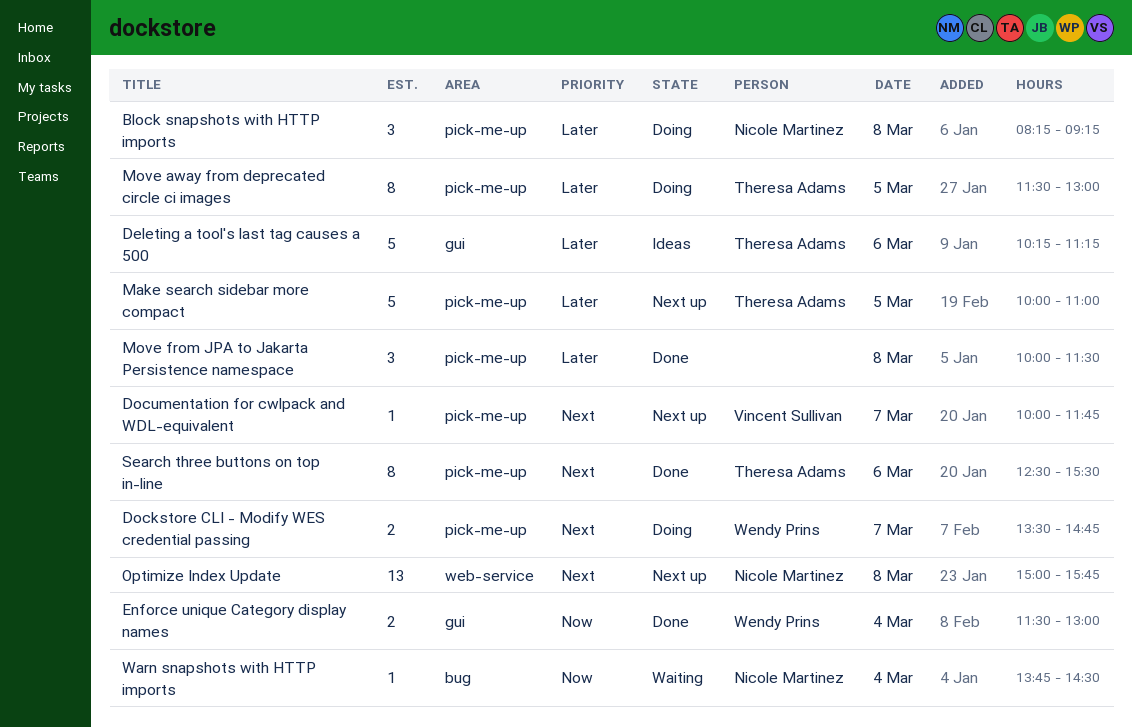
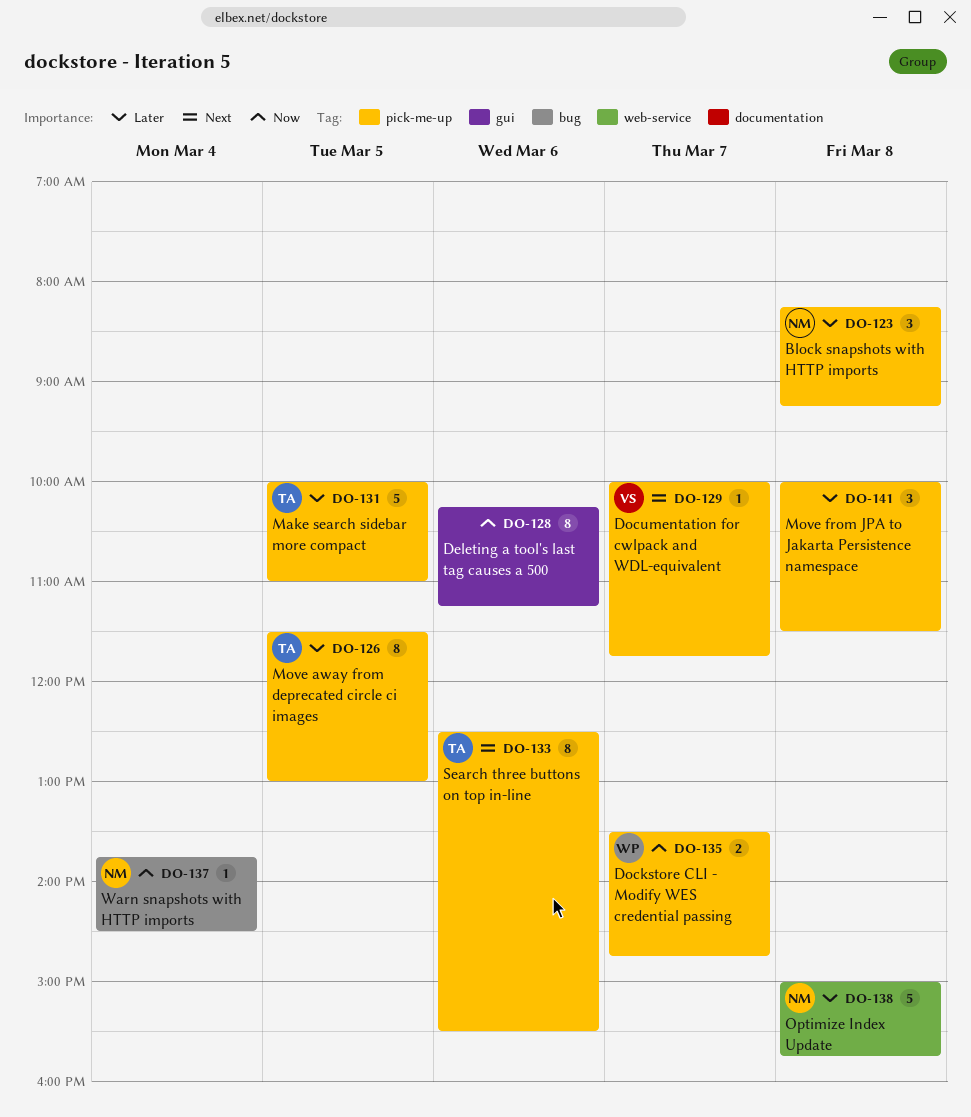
Deleting a tool's last tag causes a 500, owner: Theresa Adams -> none
Deleting a tool's last tag causes a 500, priority: Later -> Now
Deleting a tool's last tag causes a 500, estimate: 5 -> 8
Dockstore CLI - Modify WES credential passing, priority: Next -> Now
Enforce unique Category display names: present -> none
Optimize Index Update, priority: Next -> Later
Optimize Index Update, estimate: 13 -> 5

